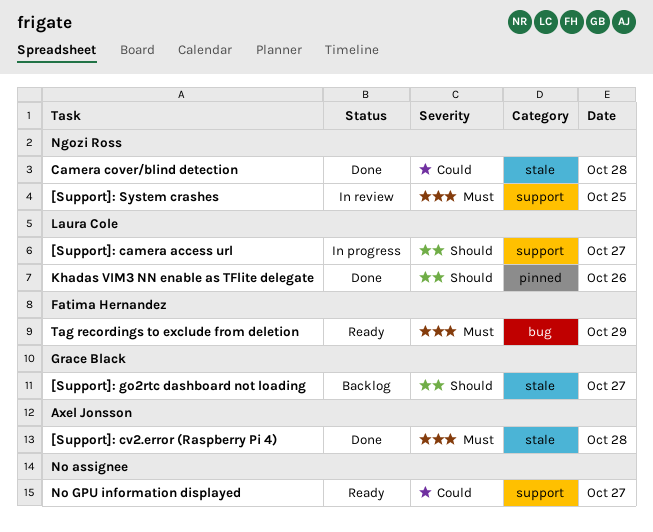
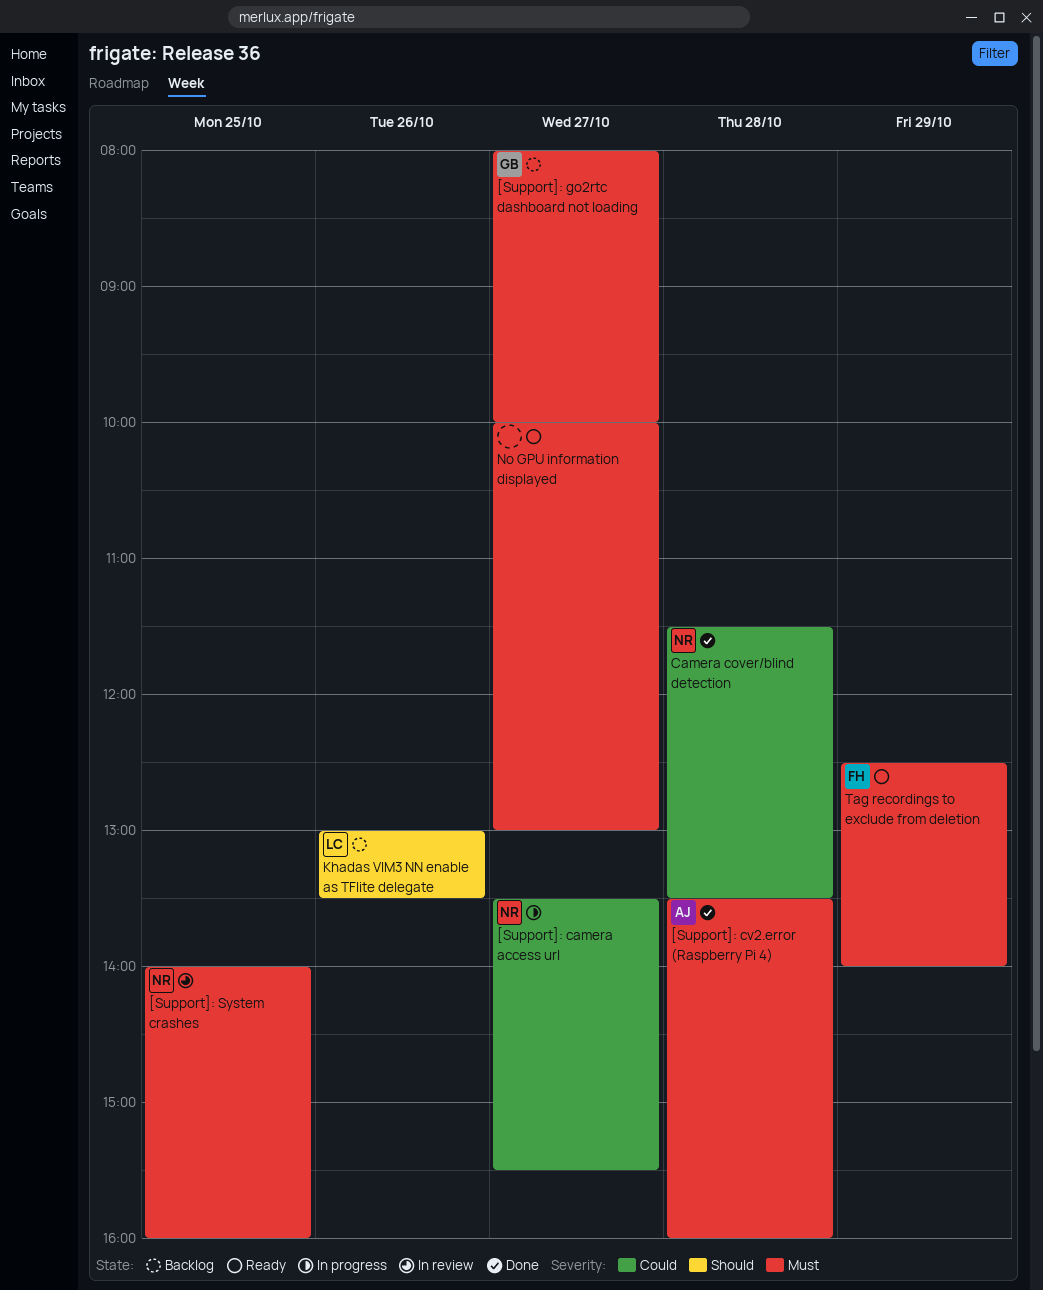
[Support]: camera access url, owner: Laura Cole -> Ngozi Ross
[Support]: camera access url, priority: Should -> Could
[Support]: go2rtc dashboard not loading, priority: Should -> Must
Khadas VIM3 NN enable as TFlite delegate, status: Done -> Backlog
No GPU information displayed, priority: Could -> Must

